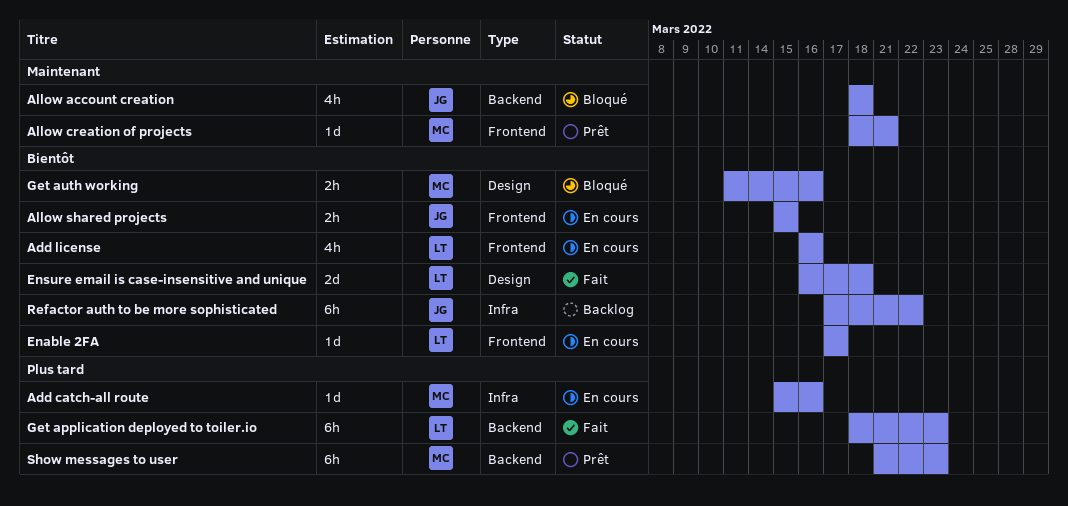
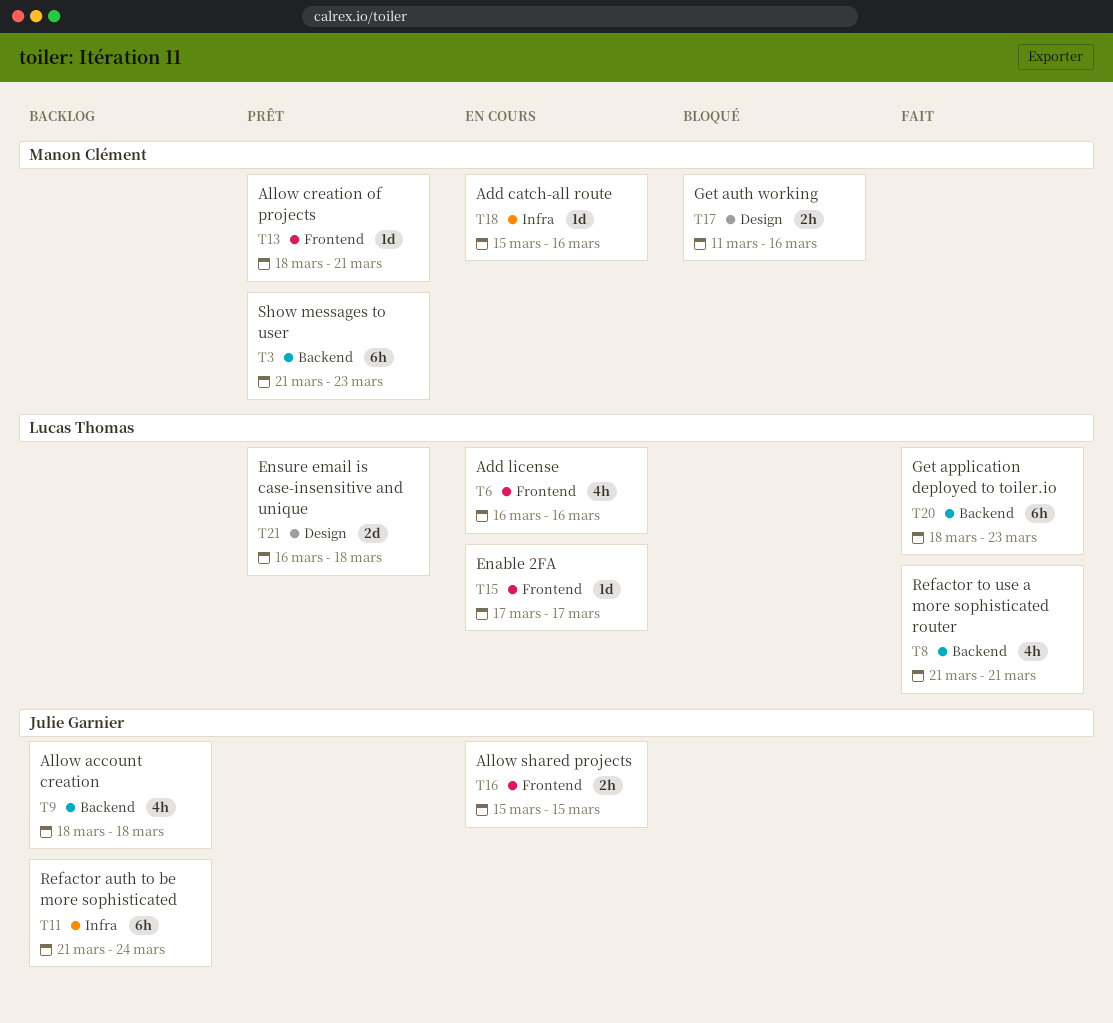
Allow account creation, status: Bloqué -> Backlog
Ensure email is case-insensitive and unique, status: Fait -> Prêt
Refactor auth to be more sophisticated, start: Mar 17 -> Mar 21
Refactor auth to be more sophisticated, due: Mar 22 -> Mar 24
Refactor to use a more sophisticated router: none -> present

